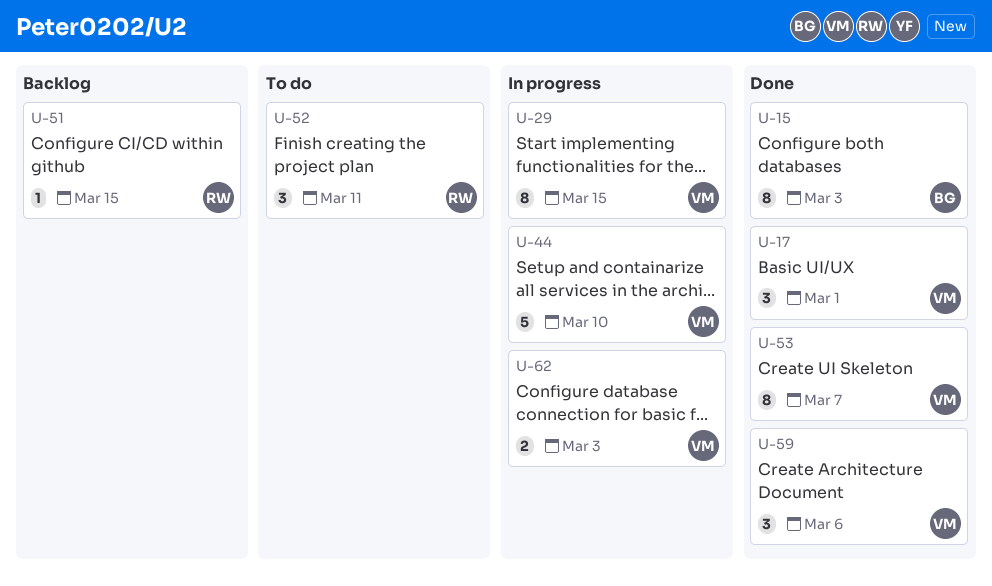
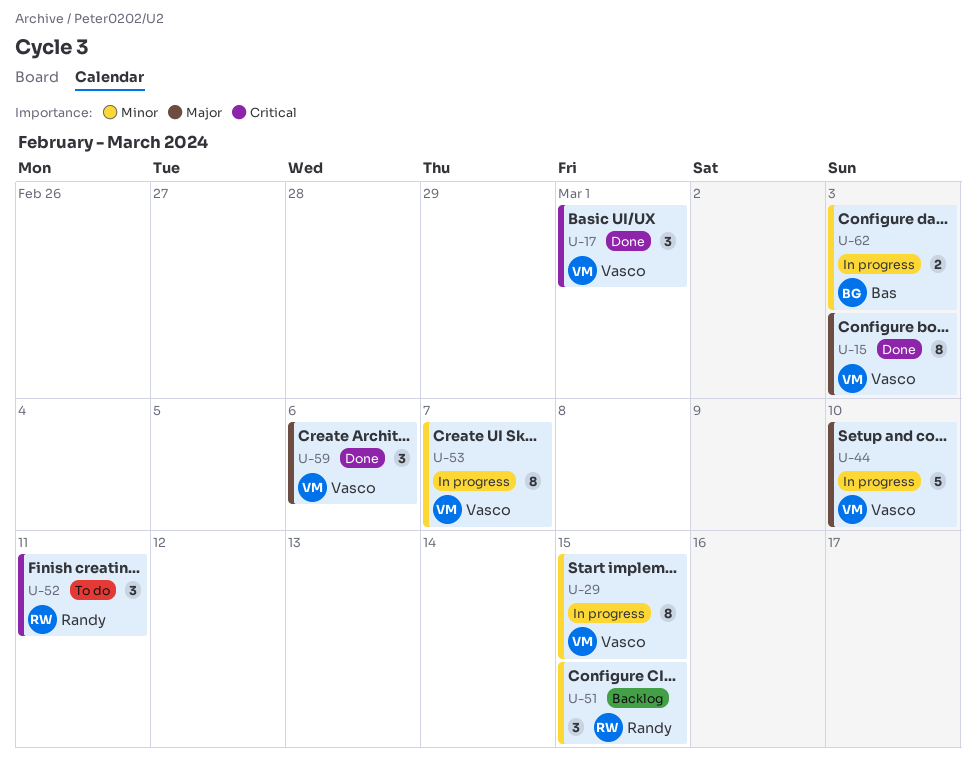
U-15, owner: Bas -> Vasco
U-51, estimate: 1 -> 3
U-53, status: Done -> In progress
U-62, owner: Vasco -> Bas

